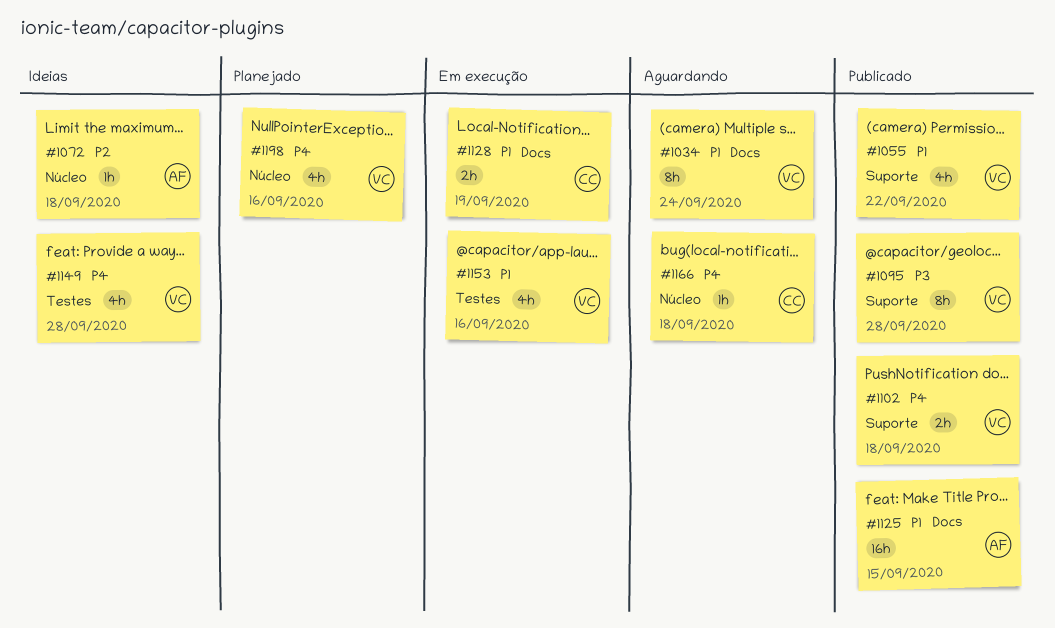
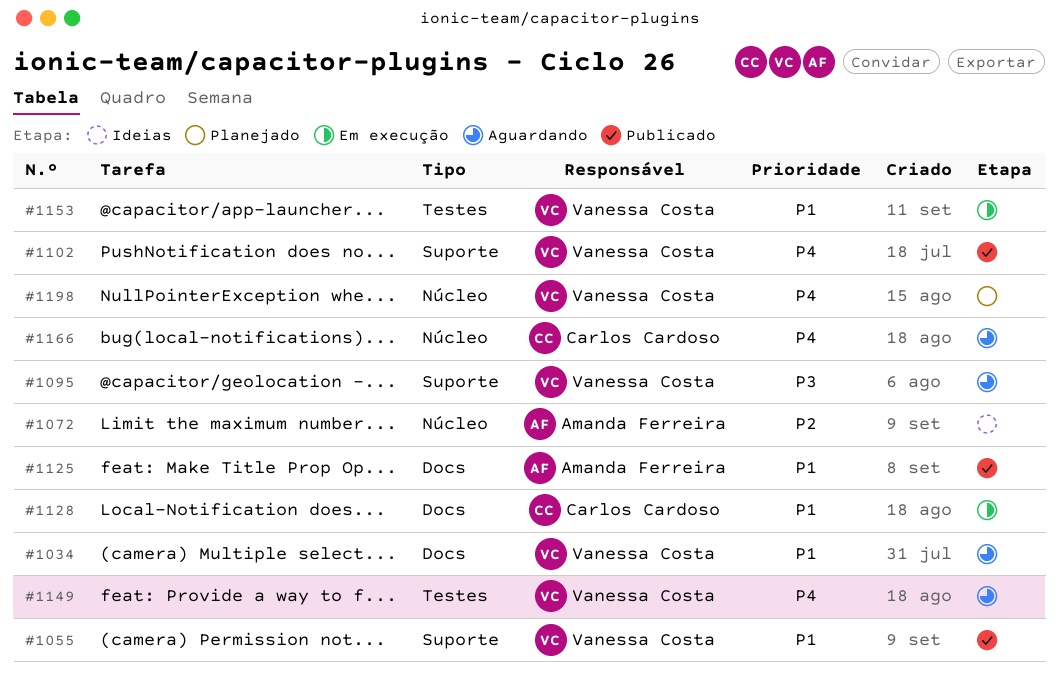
#1095, status: Publicado -> Aguardando
#1149, status: Ideias -> Aguardando

